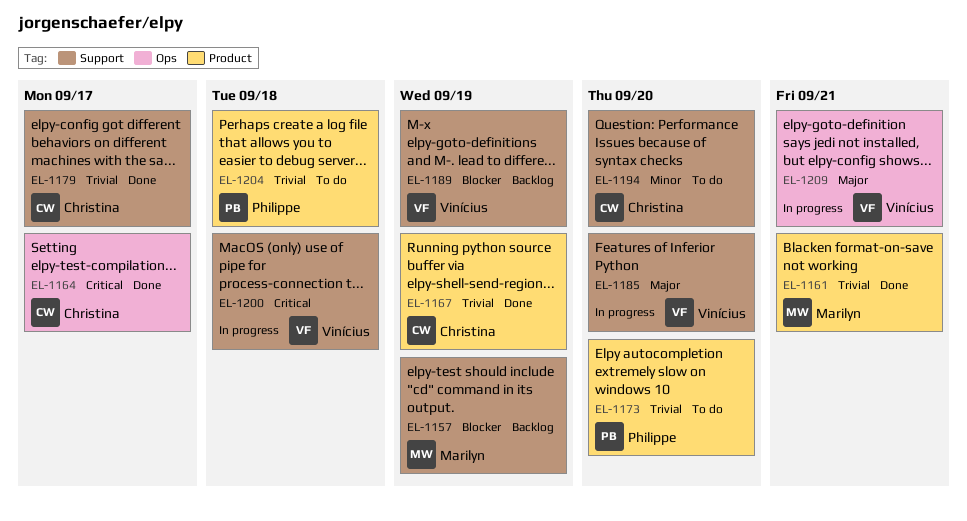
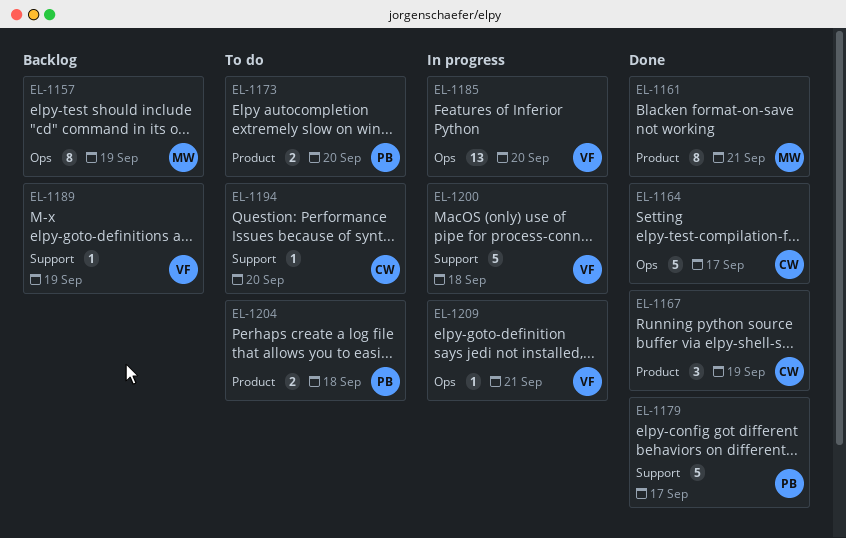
EL-1157, label: Support -> Ops
EL-1179, owner: Christina -> Philippe
EL-1185, label: Support -> Ops

